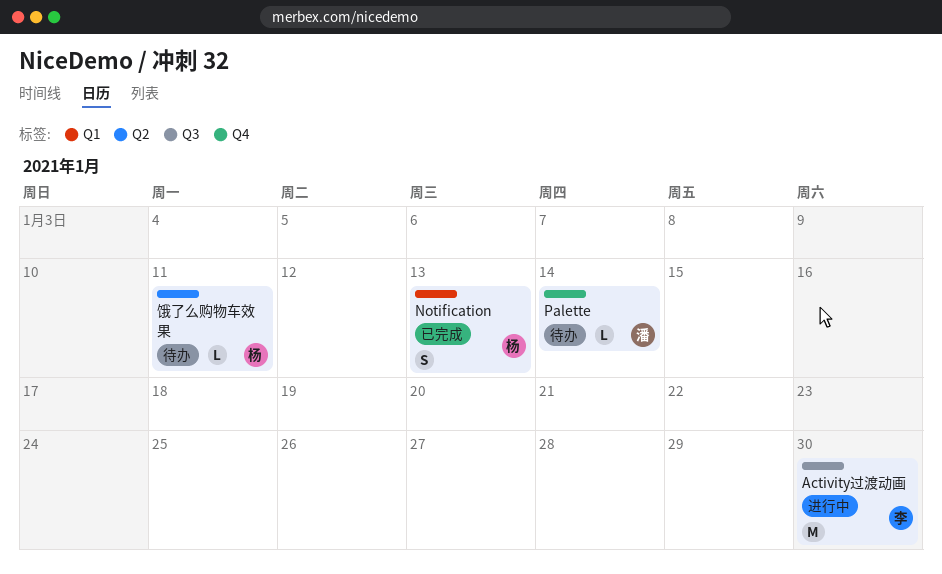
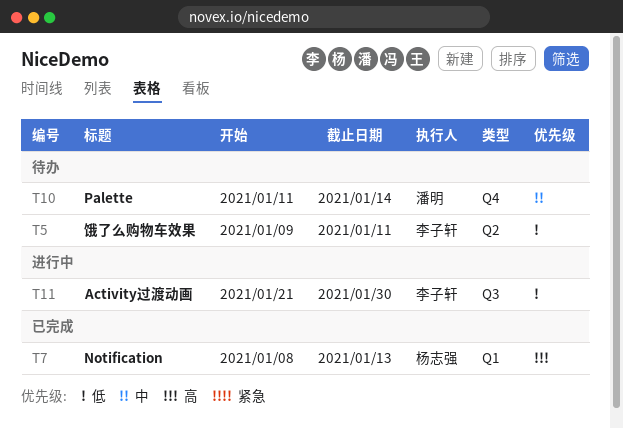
饿了么购物车效果, owner: 杨志强 -> 李子轩

